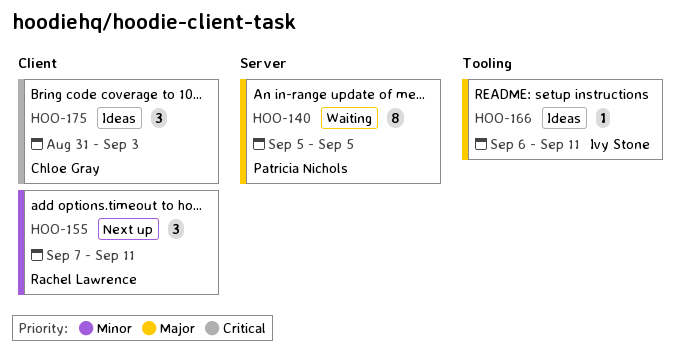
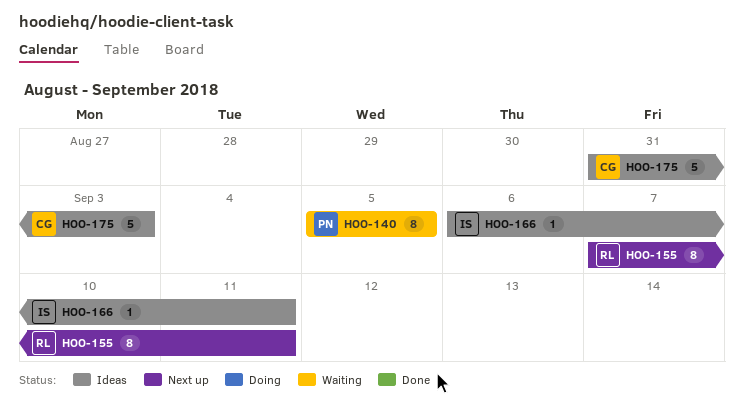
HOO-155, estimate: 3 -> 8
HOO-175, estimate: 3 -> 5

